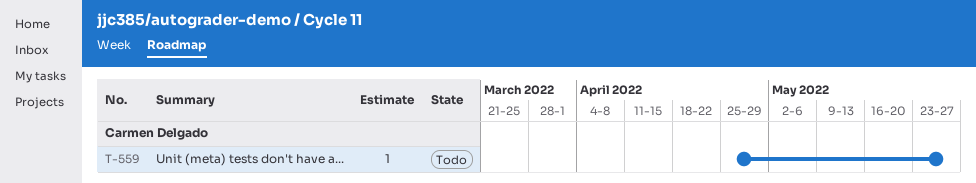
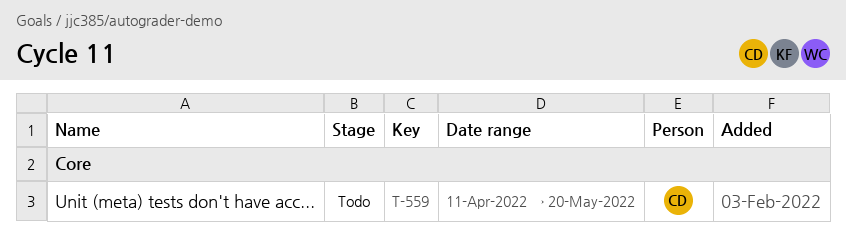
T-559, start: Apr 25 -> Apr 11
T-559, due: May 27 -> May 20

